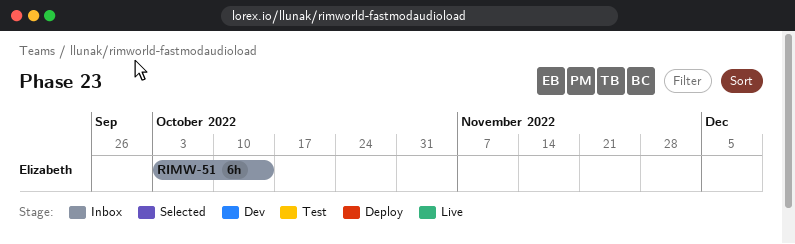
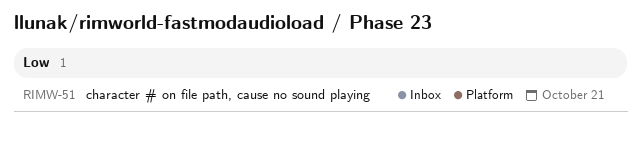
RIMW-51, due: Oct 14 -> Oct 21

